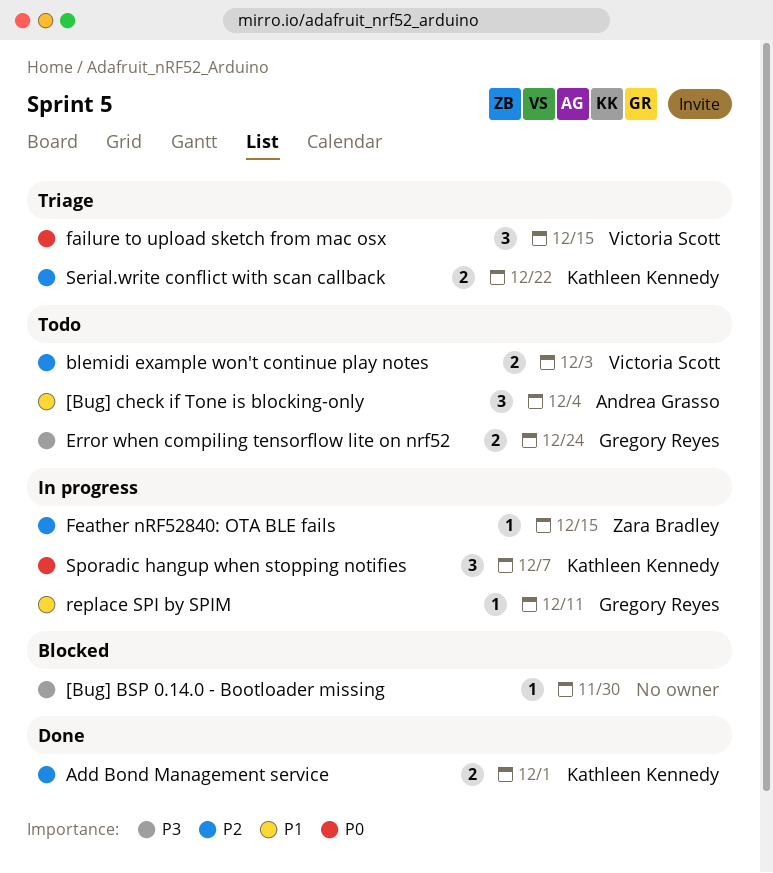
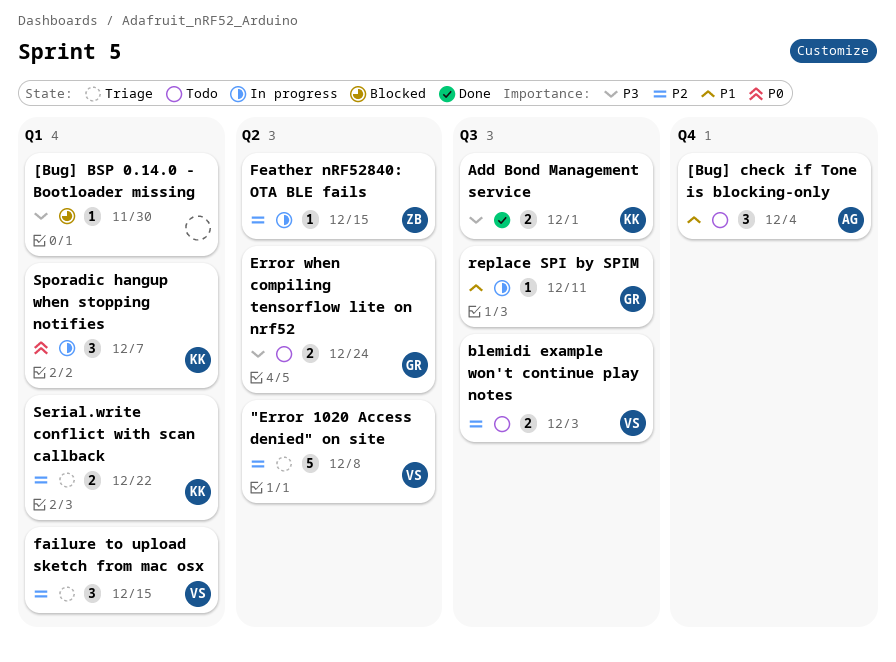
"Error 1020 Access denied" on site: none -> present
Add Bond Management service, priority: P2 -> P3
failure to upload sketch from mac osx, priority: P0 -> P2

